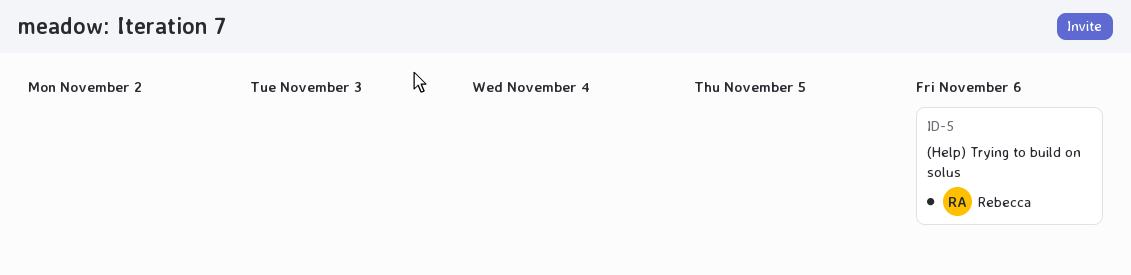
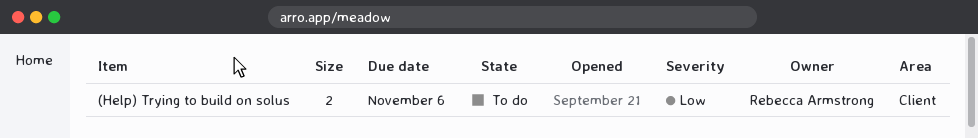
(Help) Trying to build on solus, estimate: 1 -> 2

